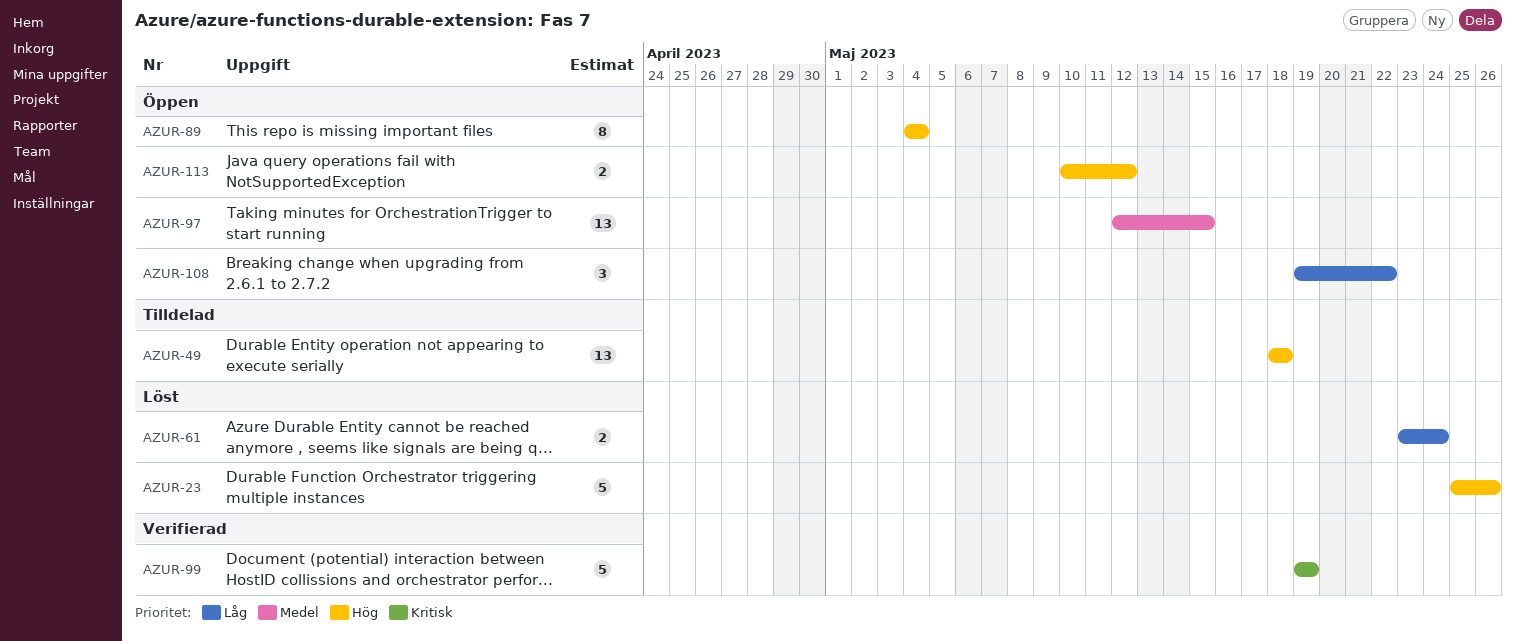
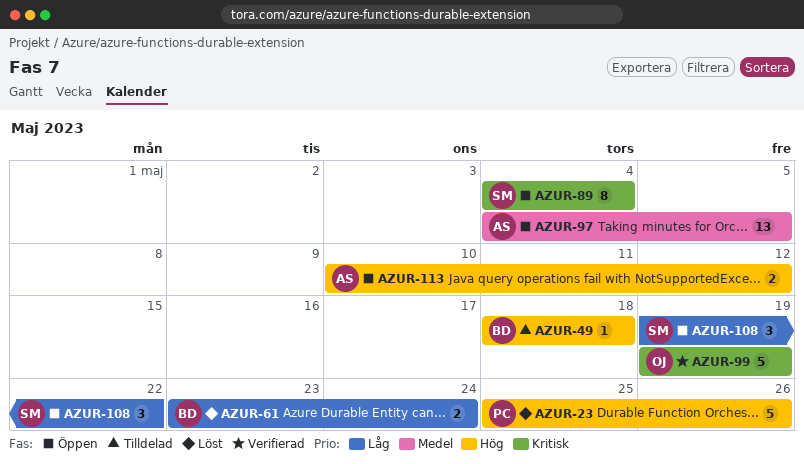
AZUR-49, estimate: 13 -> 1
AZUR-89, priority: Hög -> Kritisk
AZUR-97, start: May 12 -> May 4
AZUR-97, due: May 15 -> May 5

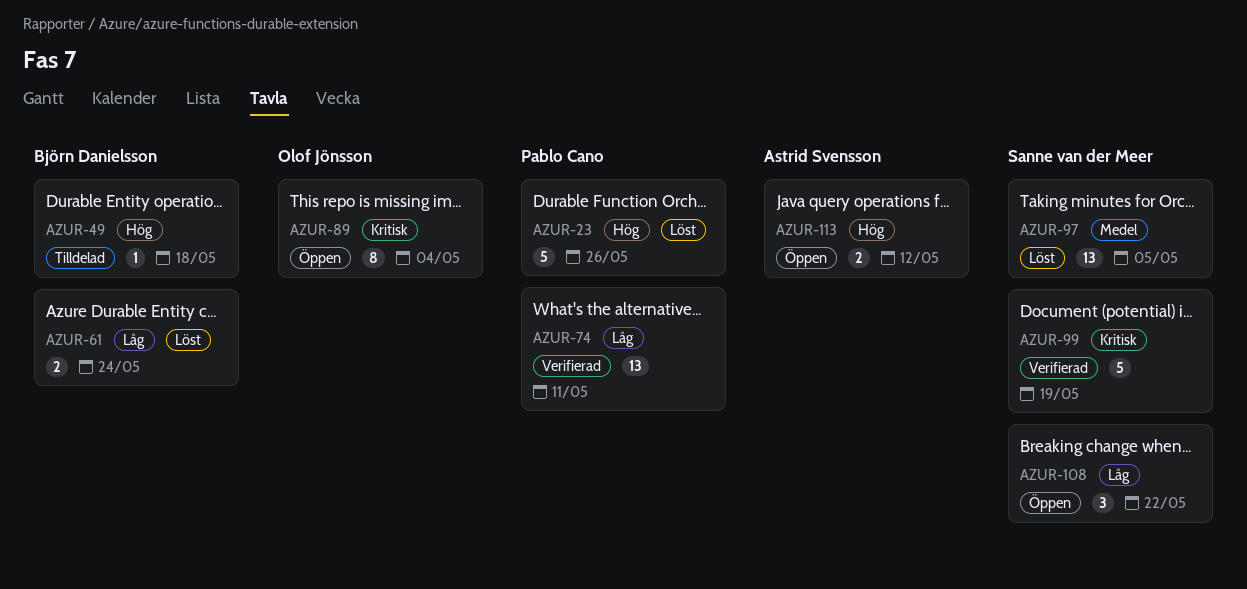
AZUR-74: none -> present
AZUR-89, owner: Sanne van der Meer -> Olof Jönsson
AZUR-97, status: Öppen -> Löst
AZUR-97, owner: Astrid Svensson -> Sanne van der Meer
AZUR-99, owner: Olof Jönsson -> Sanne van der Meer

